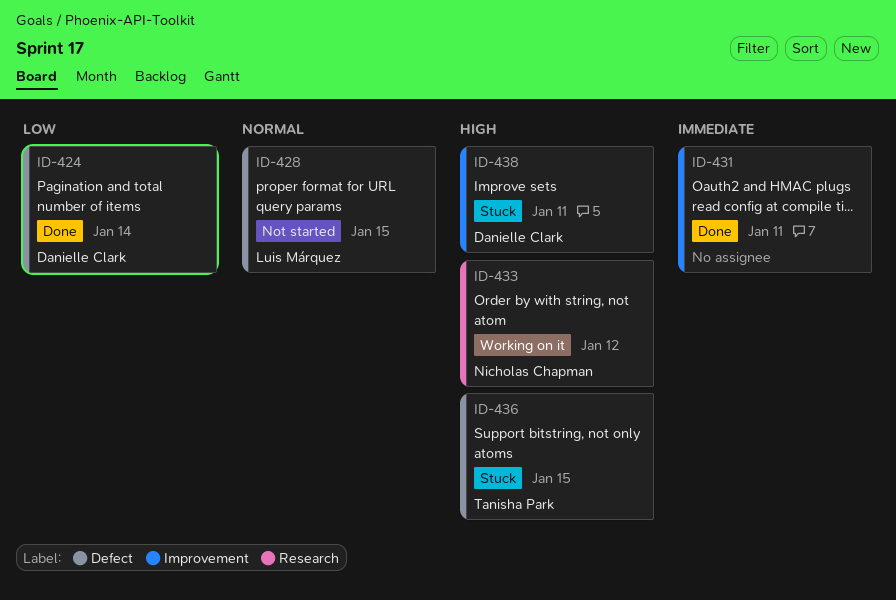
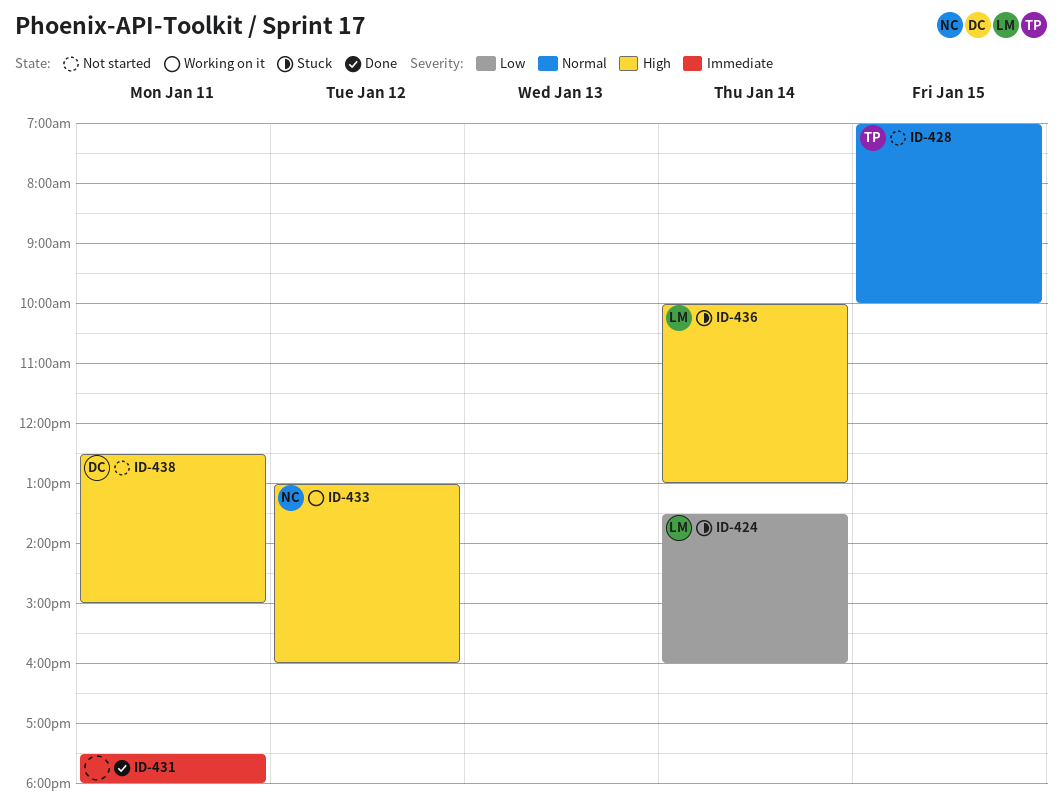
ID-424, status: Done -> Stuck
ID-424, owner: Danielle Clark -> Luis Márquez
ID-428, owner: Luis Márquez -> Tanisha Park
ID-436, owner: Tanisha Park -> Luis Márquez
ID-436, day: Jan 15 -> Jan 14
ID-438, status: Stuck -> Not started

